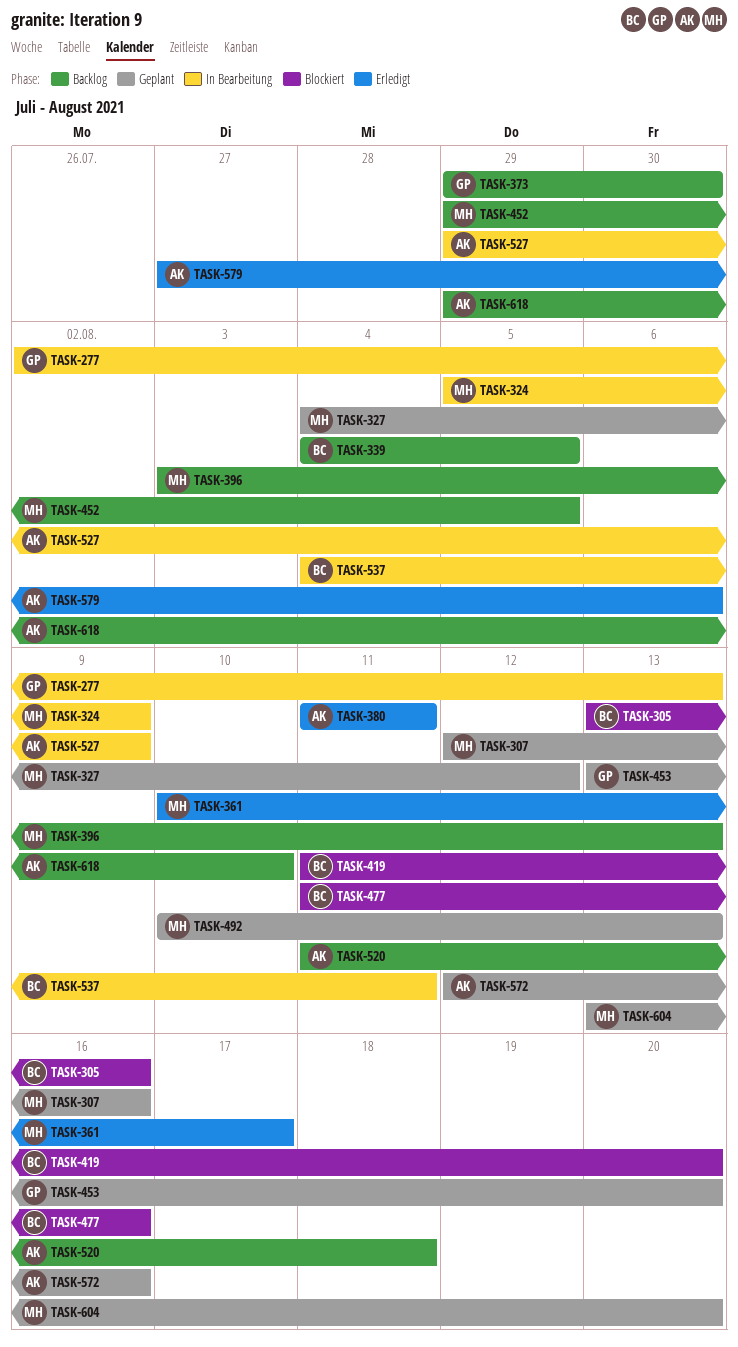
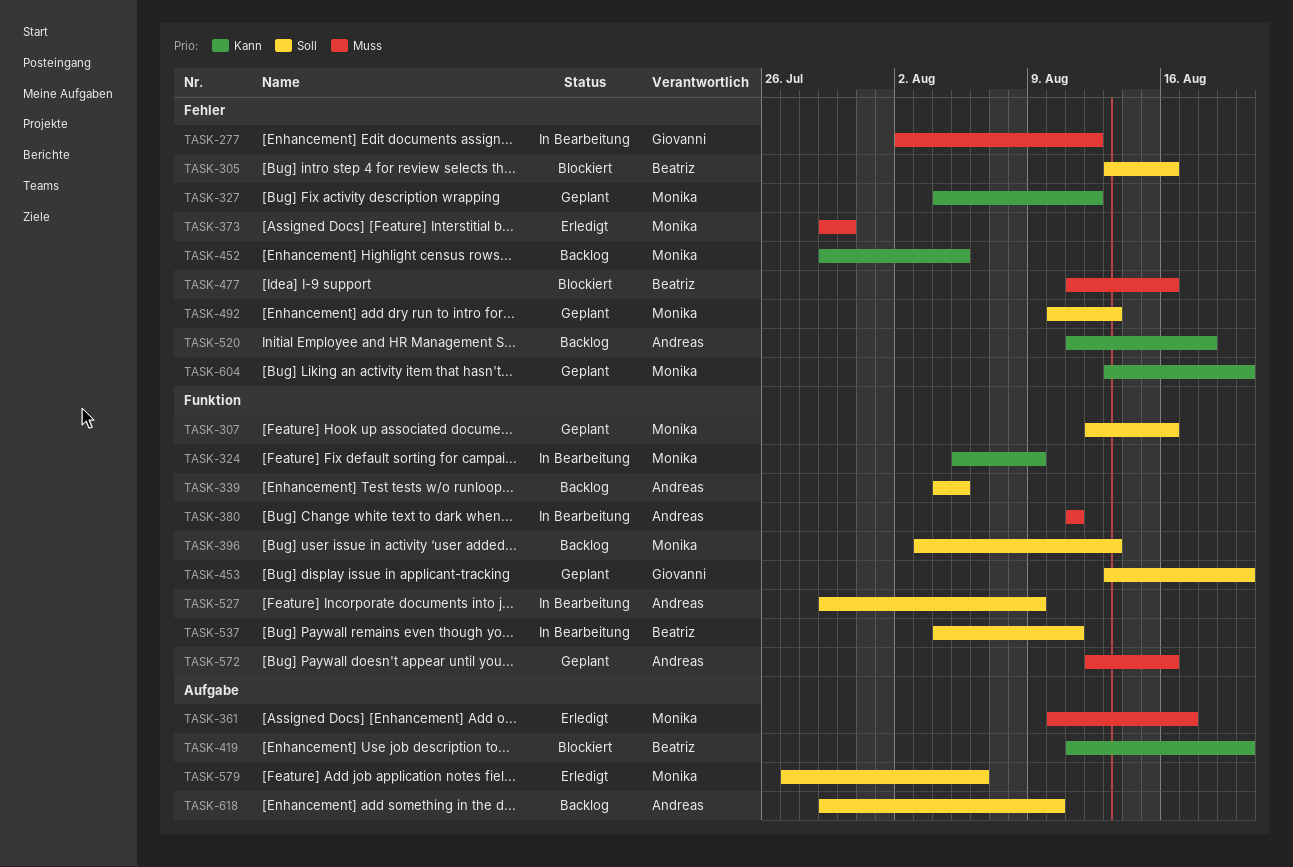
TASK-277, due: Aug 13 -> Aug 12
TASK-339, owner: Beatriz -> Andreas
TASK-373, status: Backlog -> Erledigt
TASK-373, owner: Giovanni -> Monika
TASK-380, status: Erledigt -> In Bearbeitung
TASK-579, owner: Andreas -> Monika

